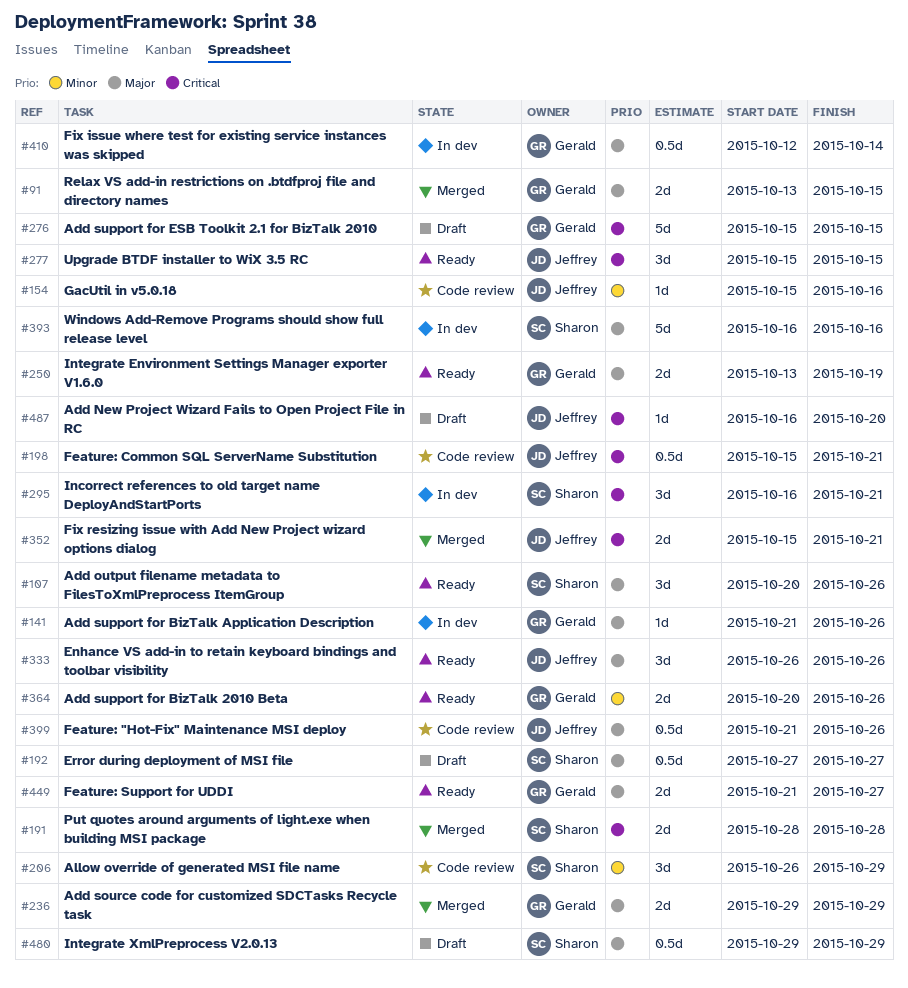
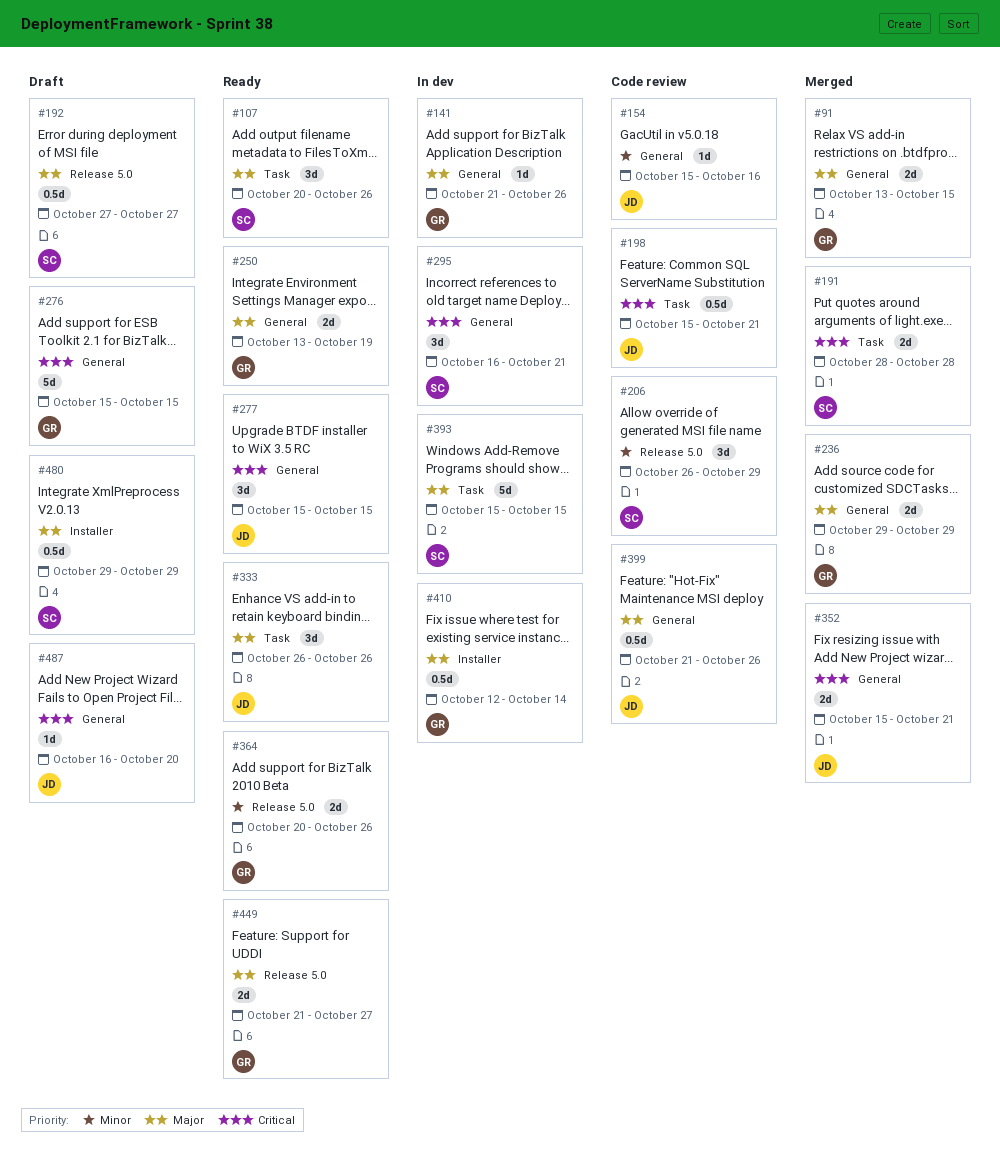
#393, start: Oct 16 -> Oct 15
#393, due: Oct 16 -> Oct 15

